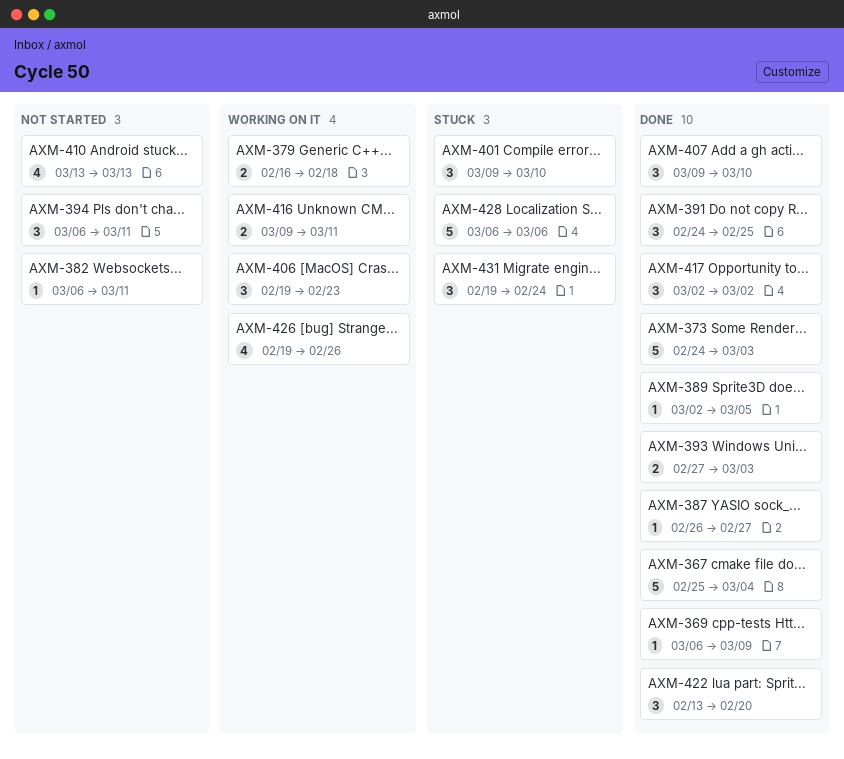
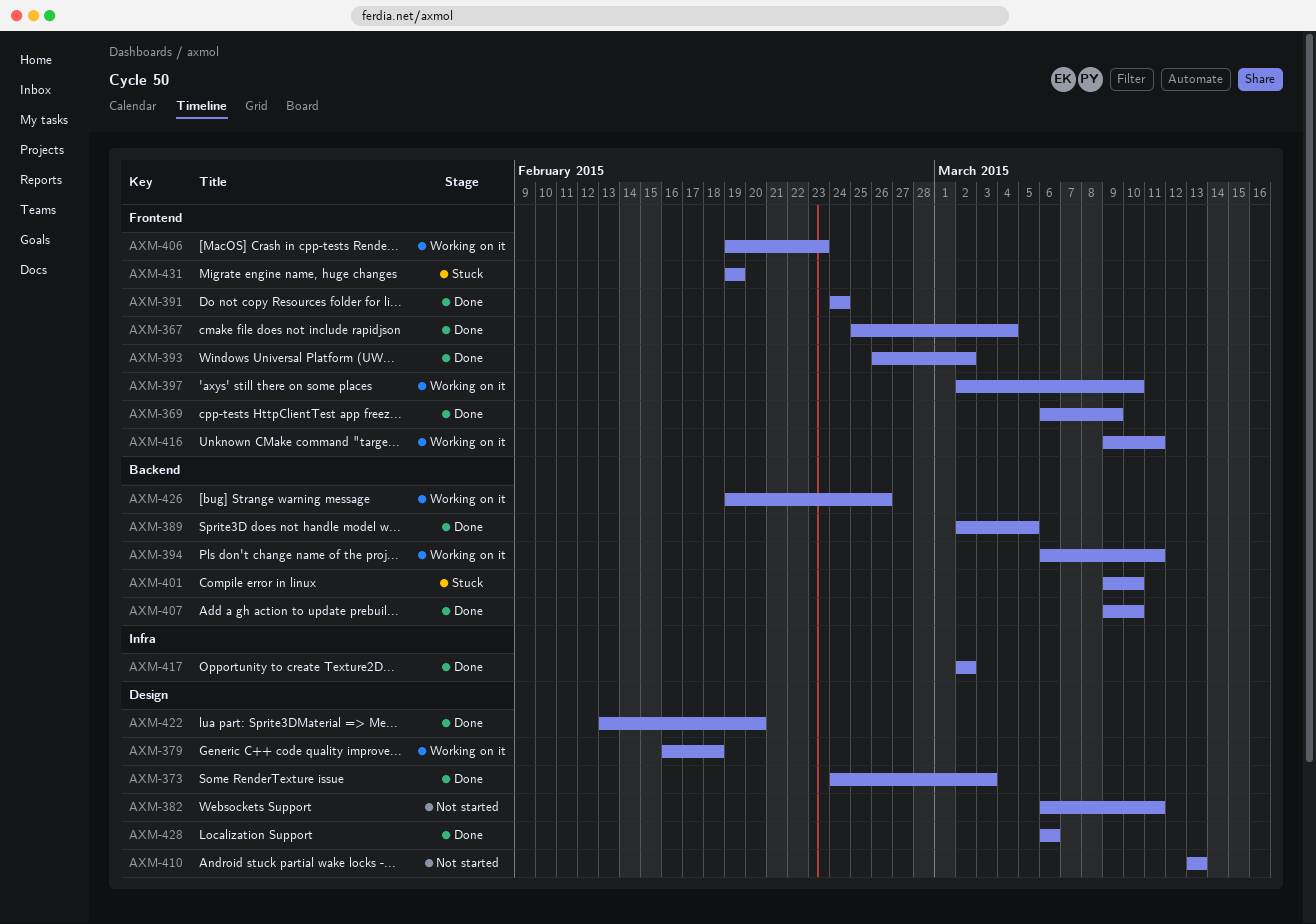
AXM-387: present -> none
AXM-391, due: Feb 25 -> Feb 24
AXM-393, start: Feb 27 -> Feb 26
AXM-393, due: Mar 3 -> Mar 2
AXM-394, status: Not started -> Working on it
AXM-397: none -> present
AXM-428, status: Stuck -> Done
AXM-431, due: Feb 24 -> Feb 19

